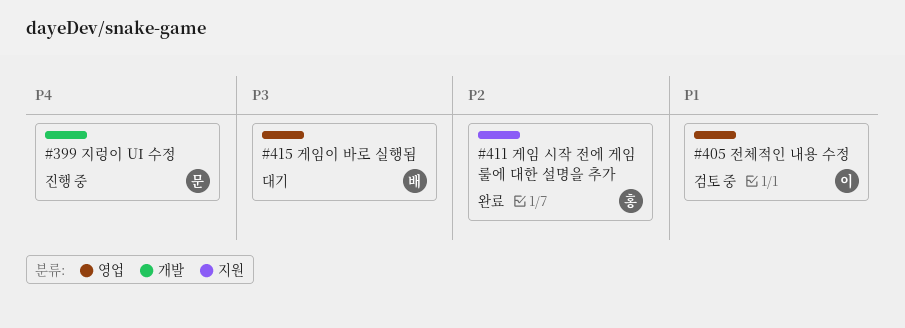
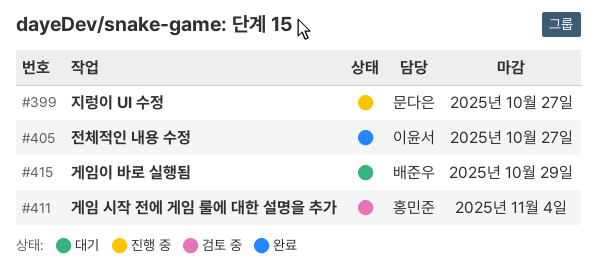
#405, status: 검토 중 -> 완료
#411, status: 완료 -> 검토 중

